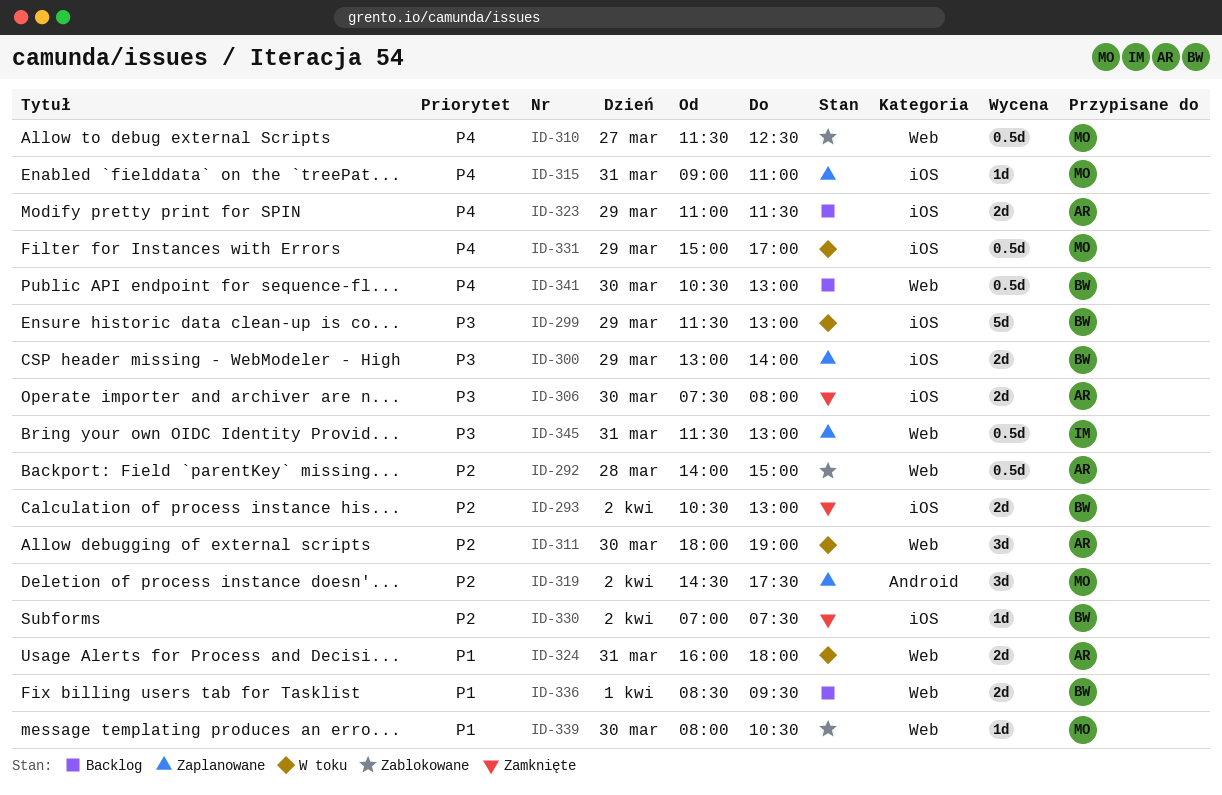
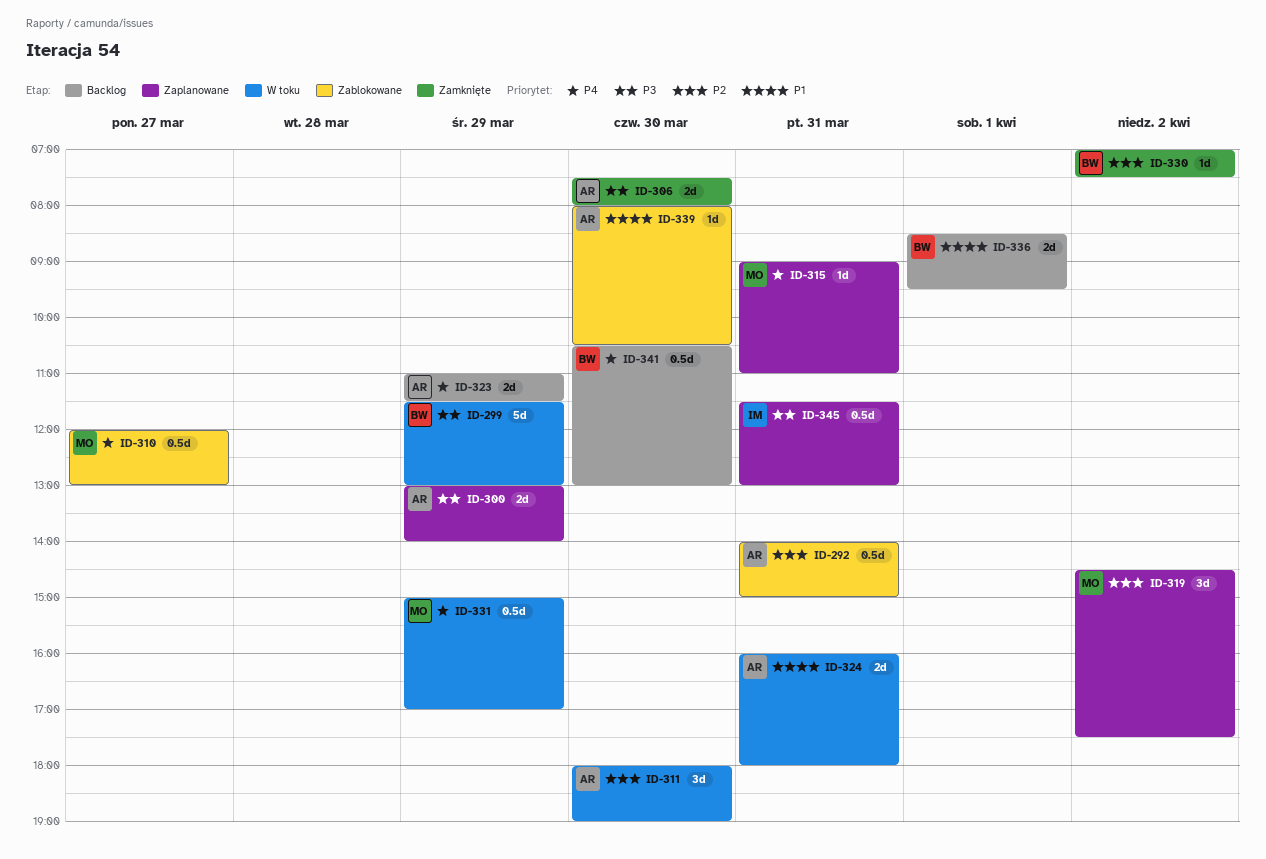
ID-292, day: Mar 28 -> Mar 31
ID-293: present -> none
ID-300, owner: BW -> AR
ID-310, begins: 11:30 -> 12:00
ID-310, ends: 12:30 -> 13:00
ID-339, owner: MO -> AR

